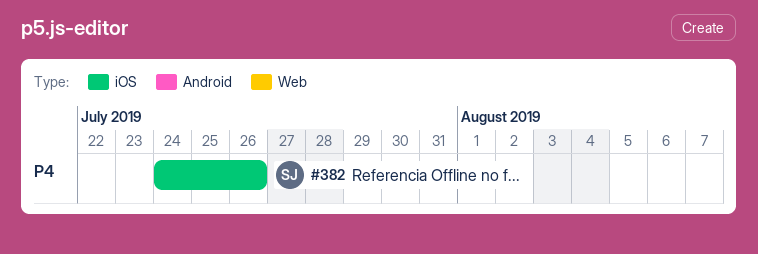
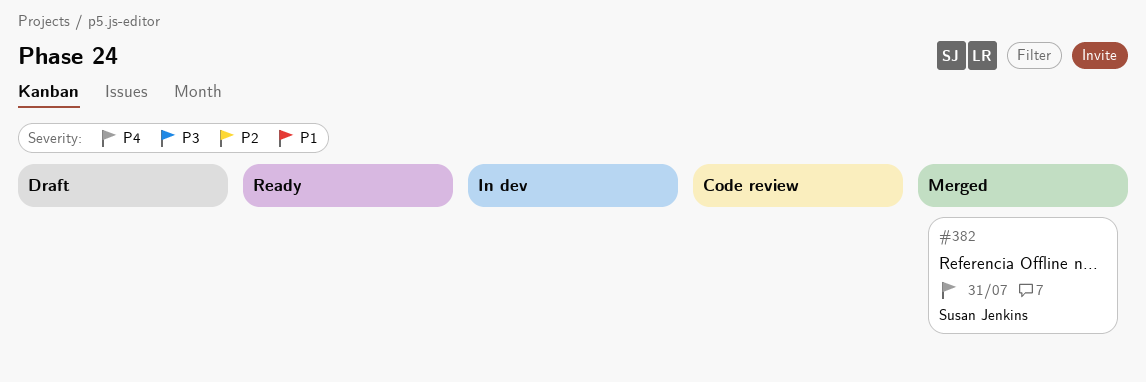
#382, due: Jul 26 -> Jul 31

